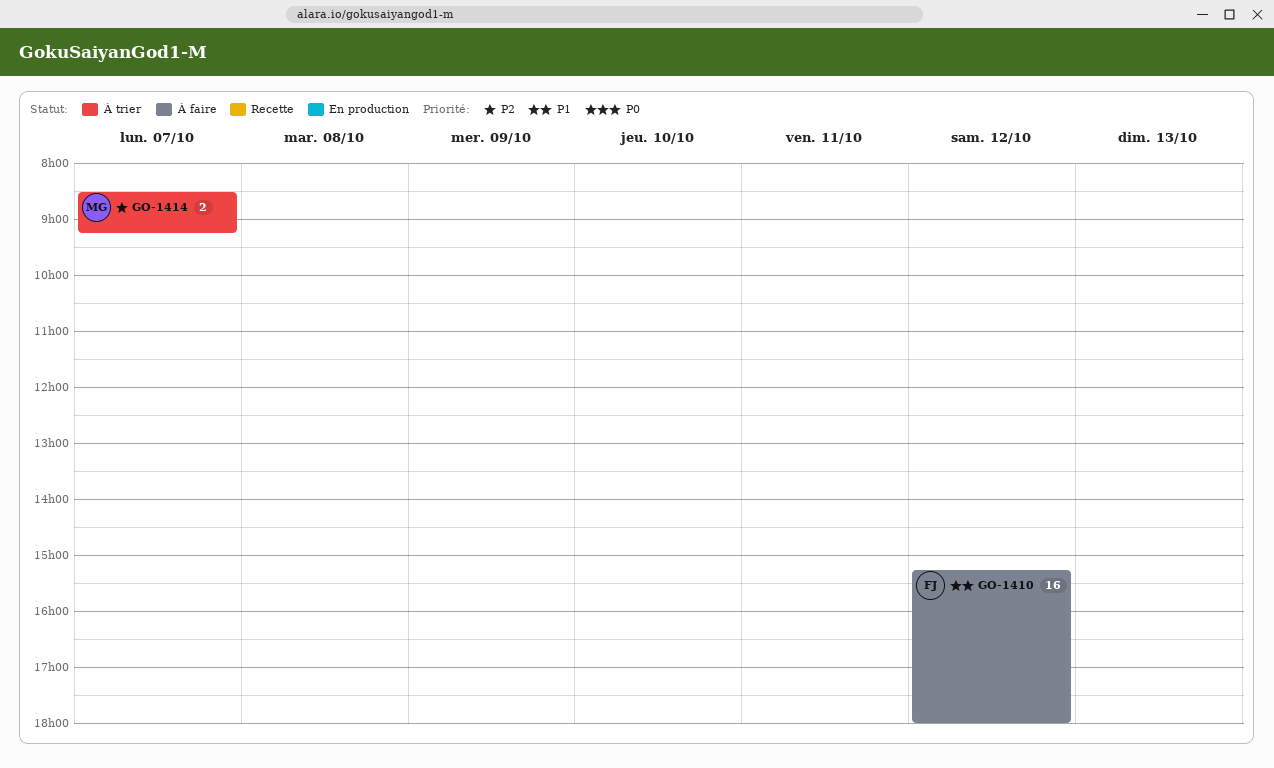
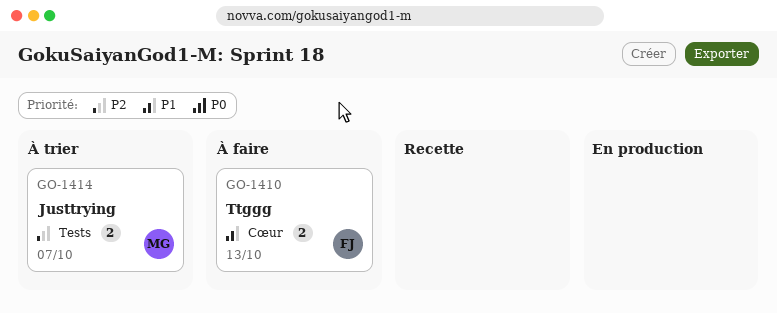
GO-1410, estimate: 16 -> 2
GO-1410, day: Oct 12 -> Oct 13

